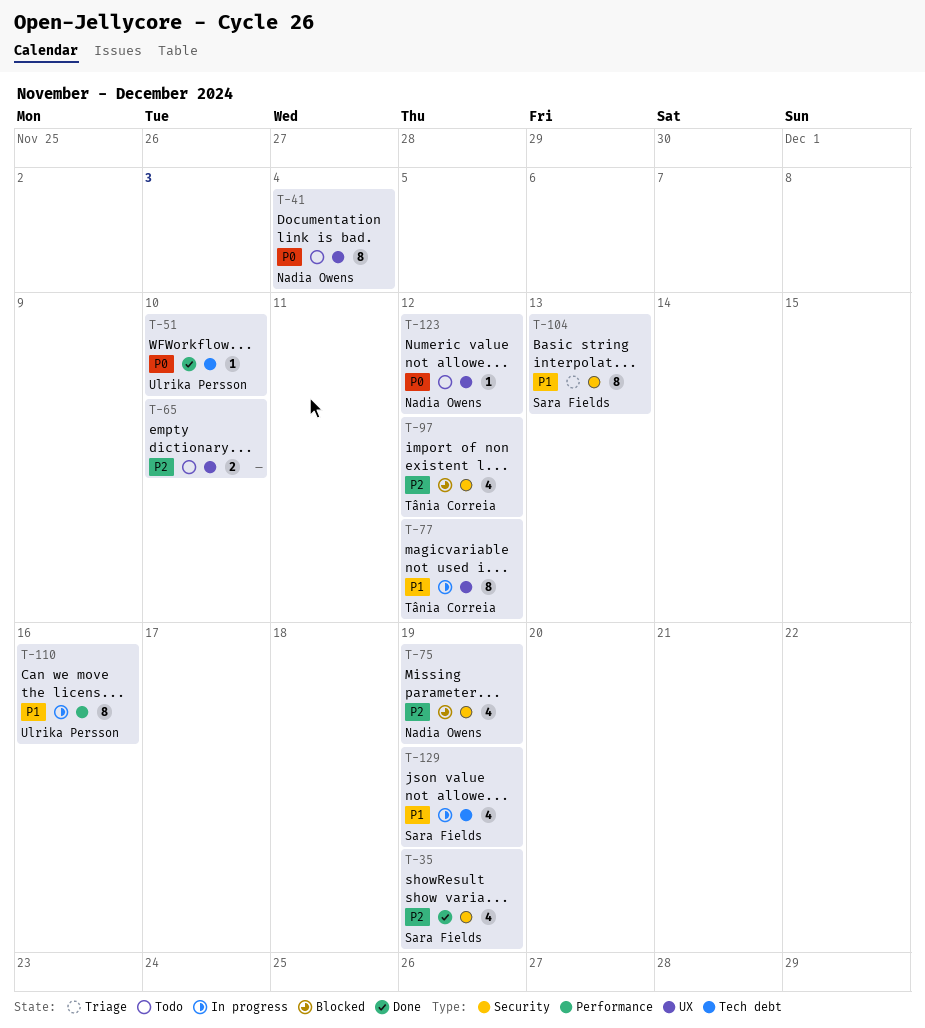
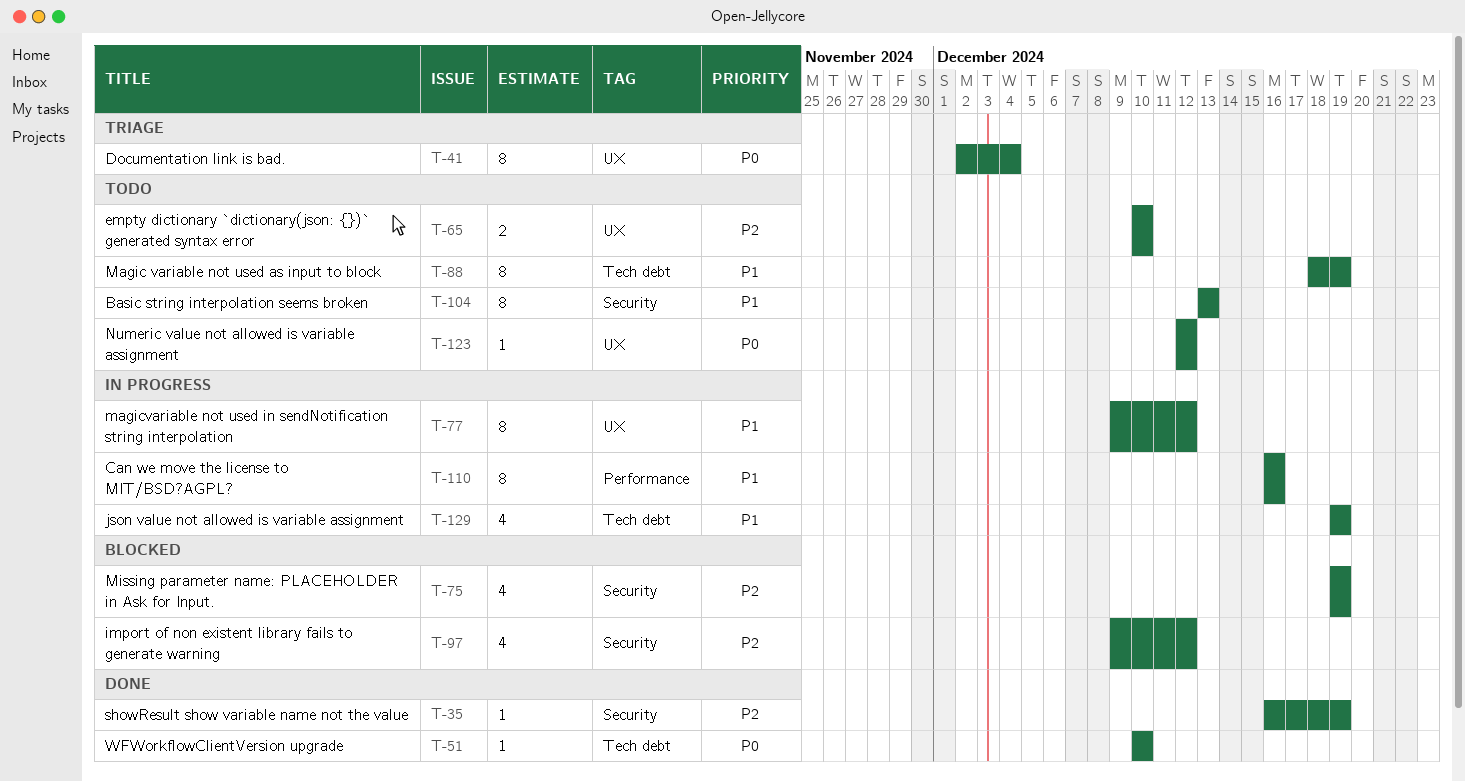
T-35, estimate: 4 -> 1
T-41, status: Todo -> Triage
T-88: none -> present
T-104, status: Triage -> Todo

